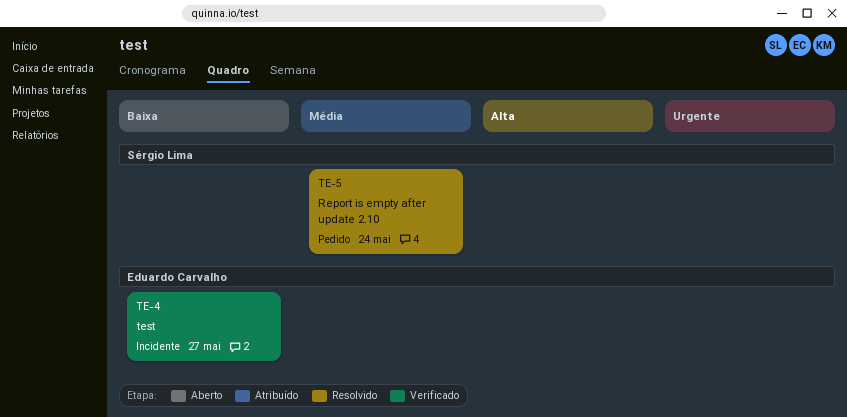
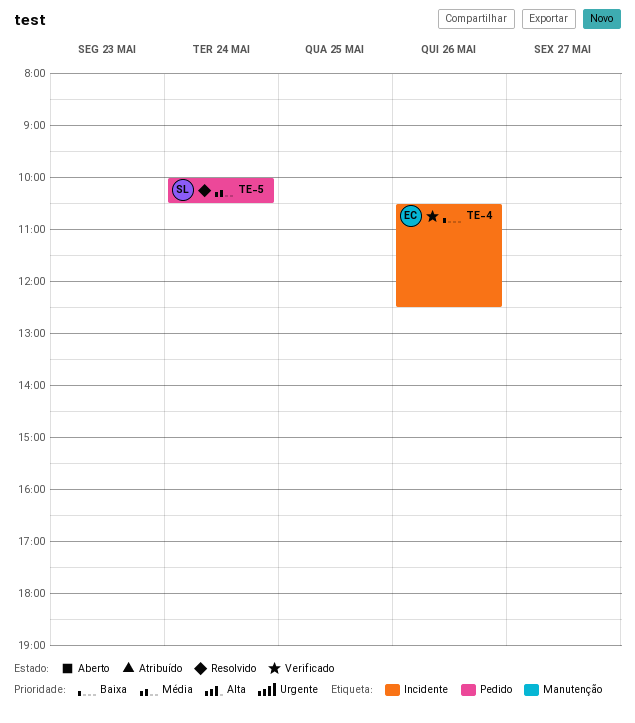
TE-4, day: May 27 -> May 26

